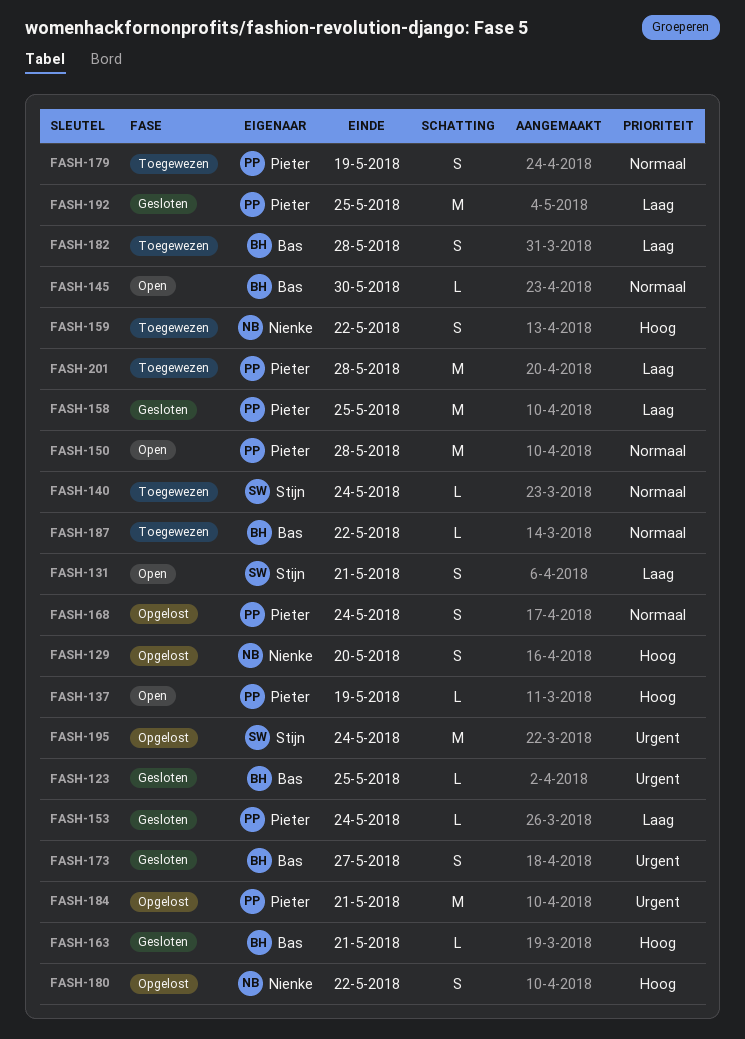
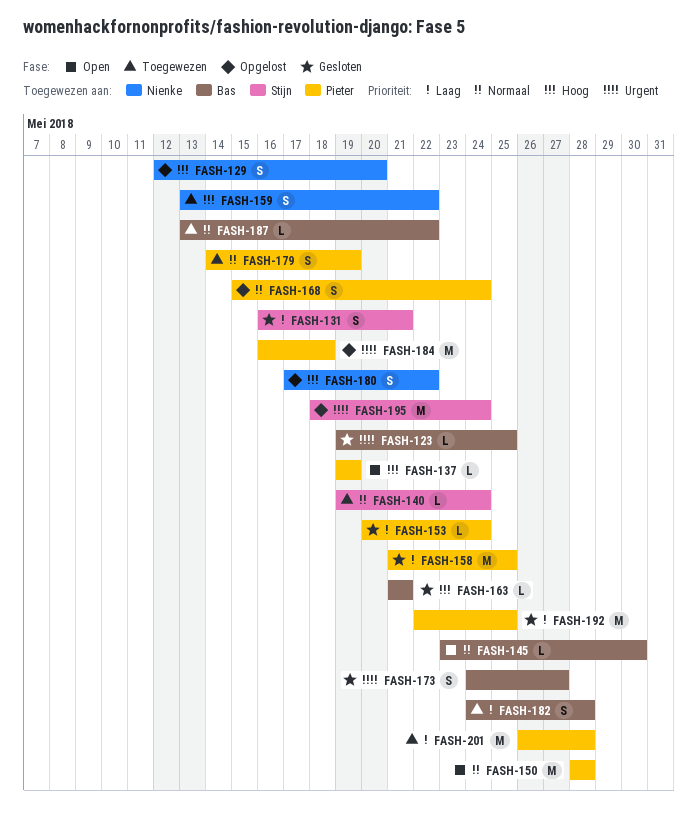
FASH-131, status: Open -> Gesloten
FASH-184, due: May 21 -> May 18

